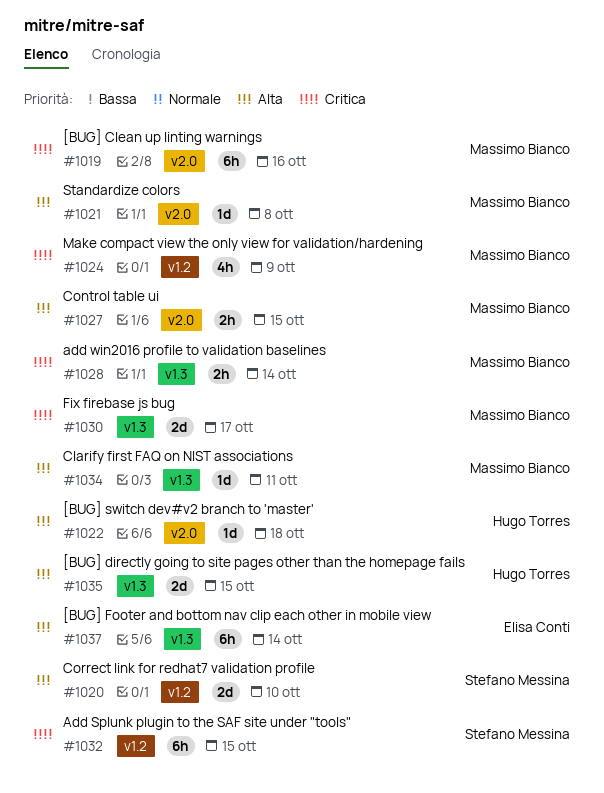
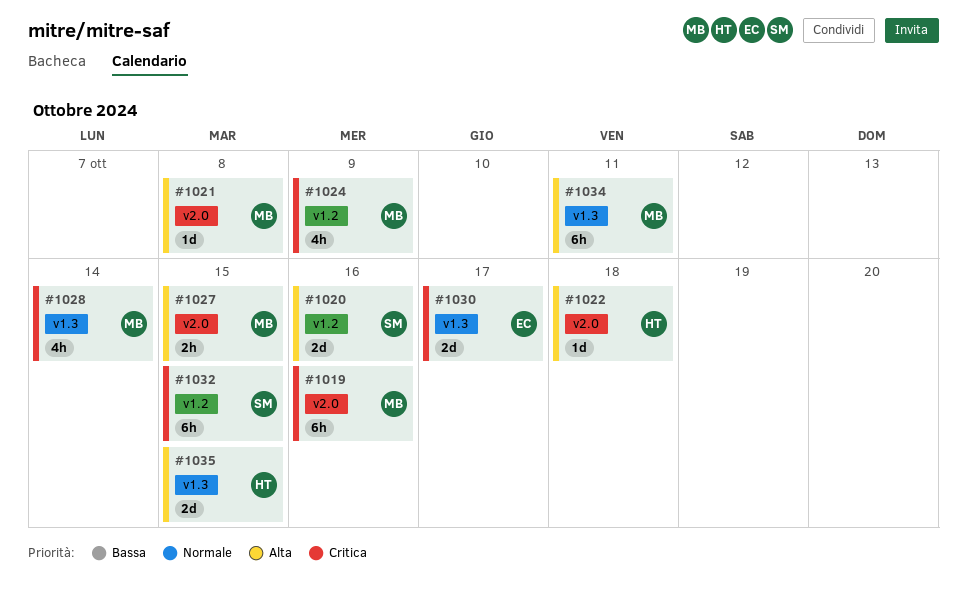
#1020, due: Oct 10 -> Oct 16
#1028, estimate: 2h -> 4h
#1030, owner: Massimo Bianco -> Elisa Conti
#1034, estimate: 1d -> 6h
#1037: present -> none

